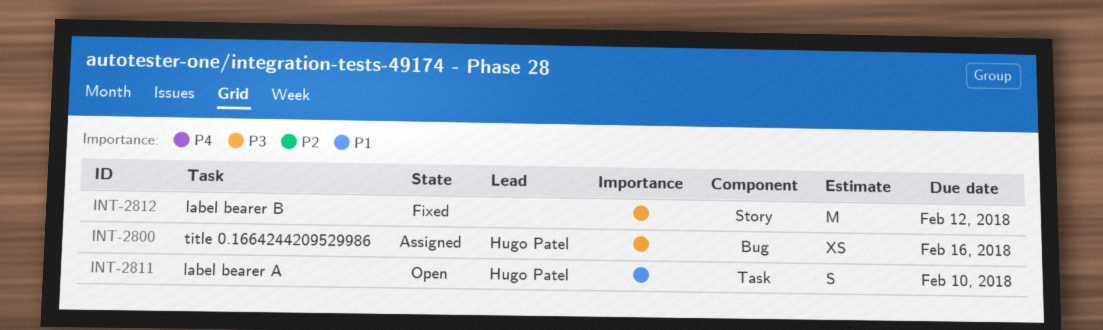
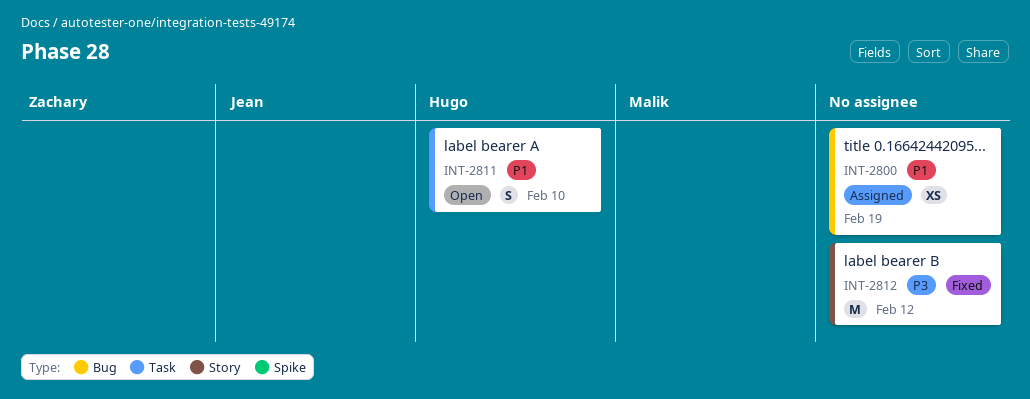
INT-2800, owner: Hugo Patel -> none
INT-2800, priority: P3 -> P1
INT-2800, due: Feb 16 -> Feb 19

